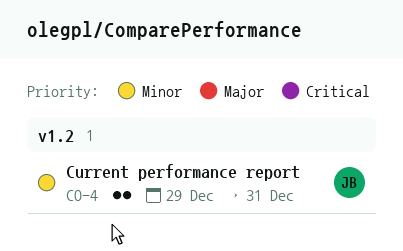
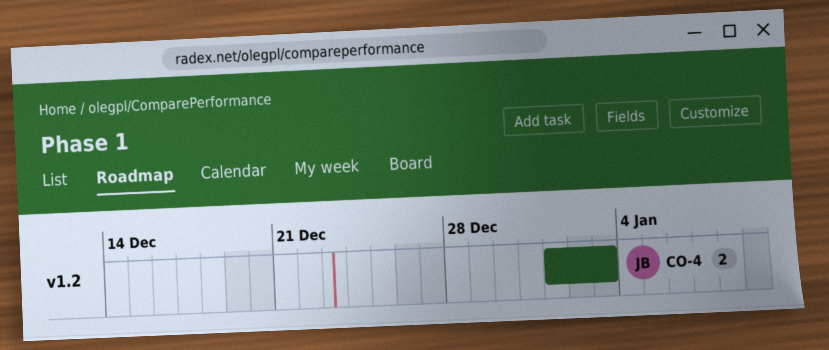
CO-4, start: Dec 29 -> Jan 1
CO-4, due: Dec 31 -> Jan 3

